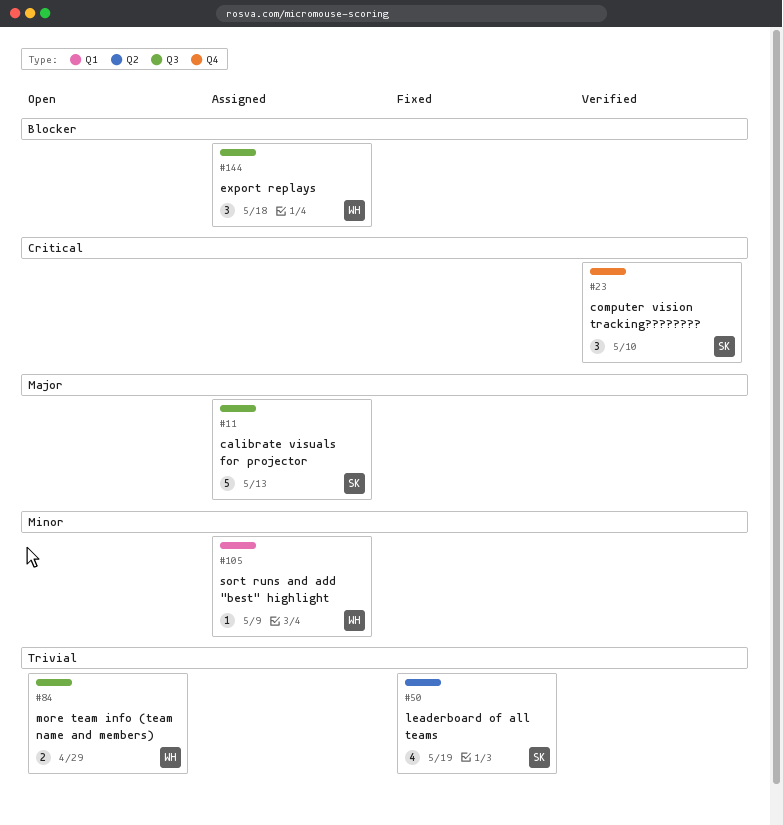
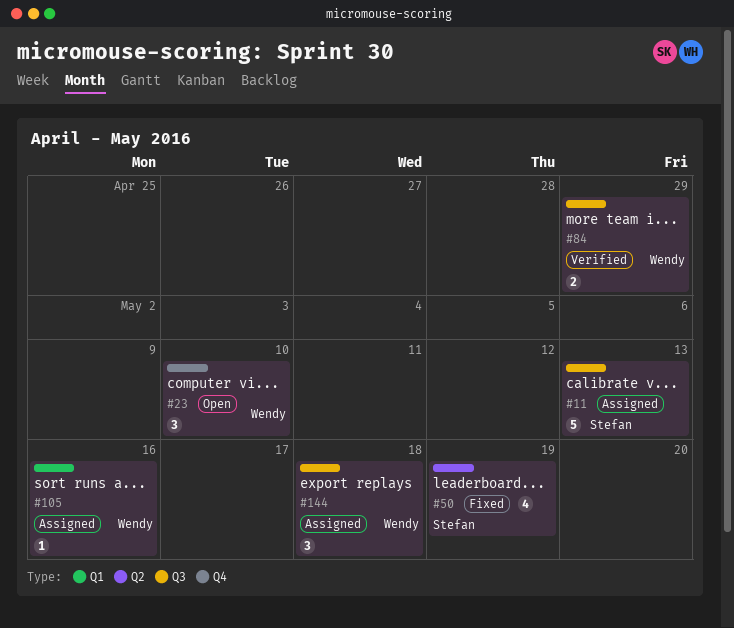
#23, status: Verified -> Open
#23, owner: Stefan -> Wendy
#84, status: Open -> Verified
#105, due: May 9 -> May 16

